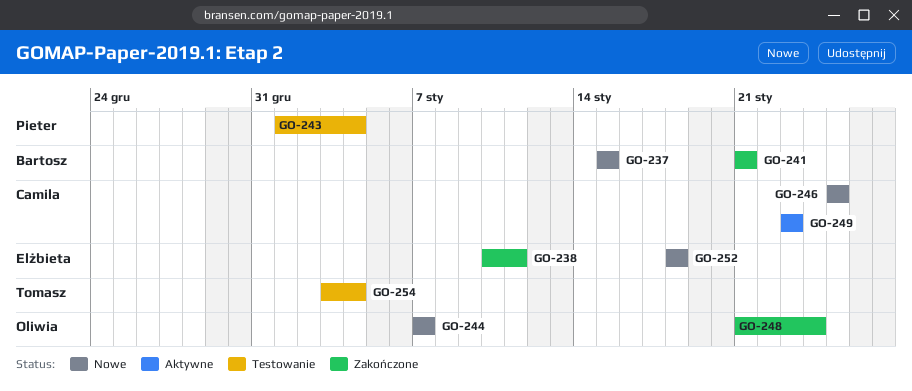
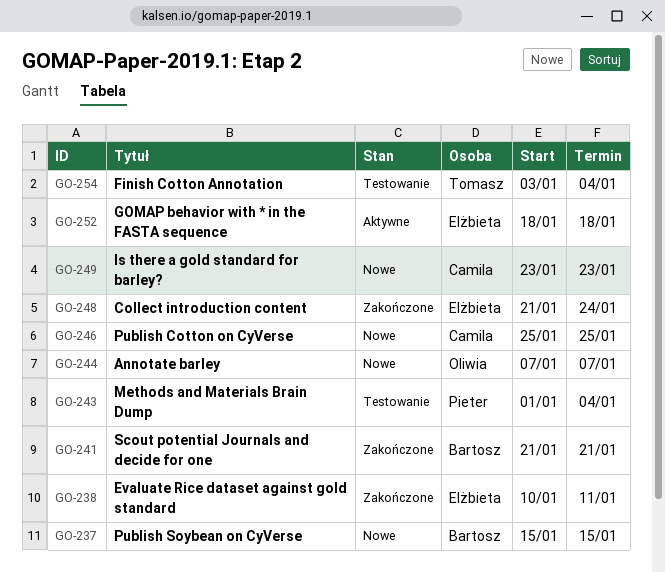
GO-248, owner: Oliwia -> Elżbieta
GO-249, status: Aktywne -> Nowe
GO-252, status: Nowe -> Aktywne

